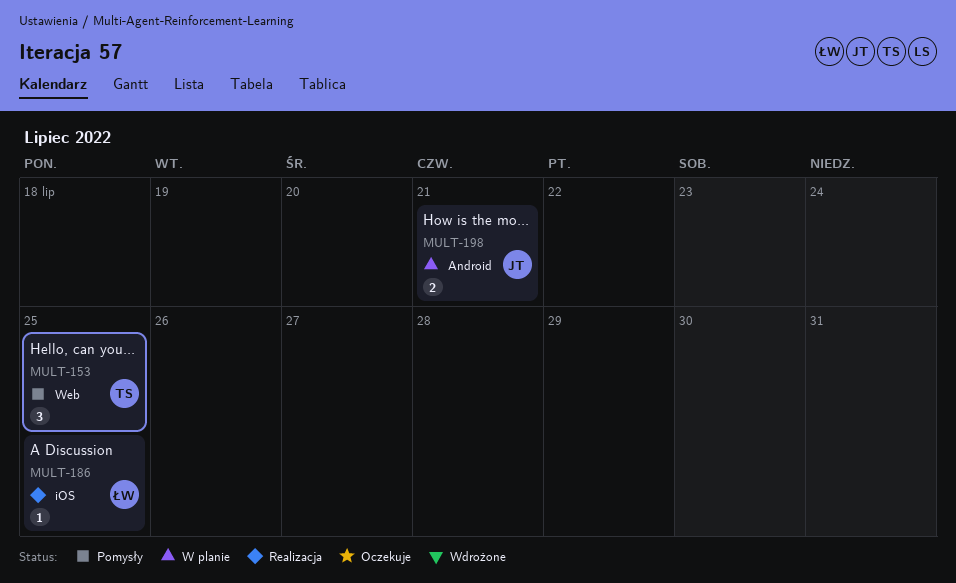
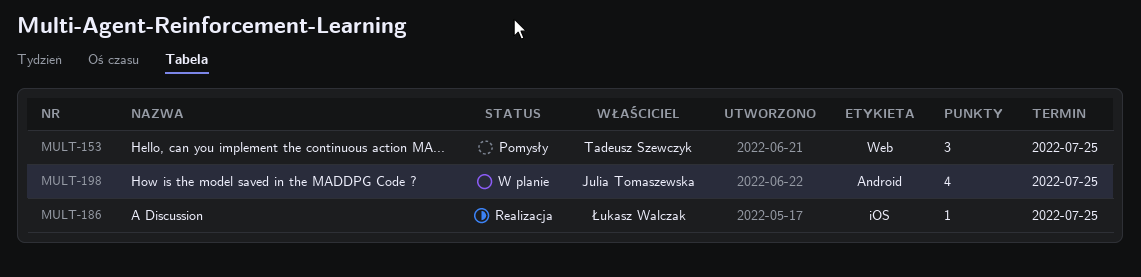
MULT-198, estimate: 2 -> 4
MULT-198, due: Jul 21 -> Jul 25

